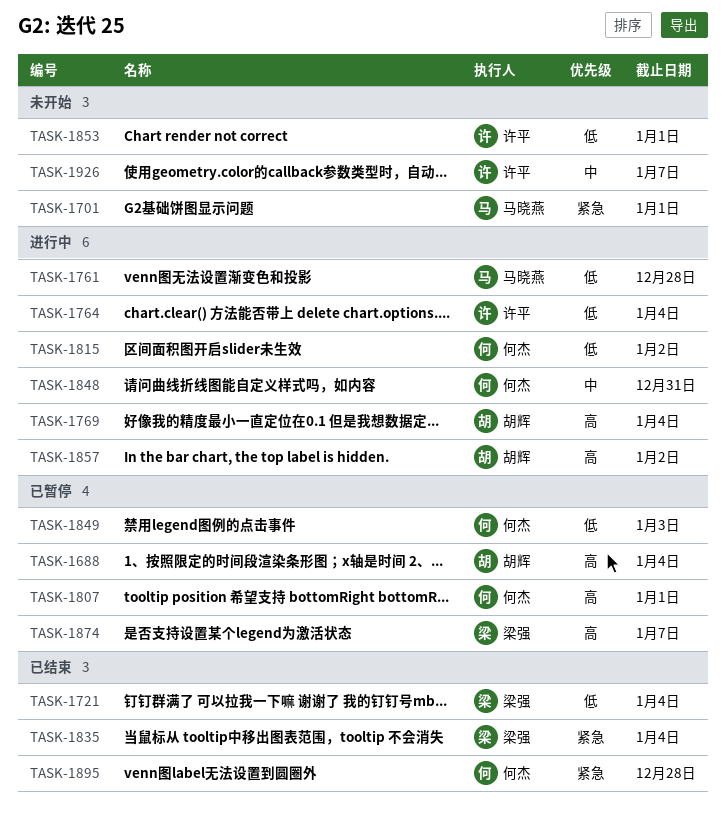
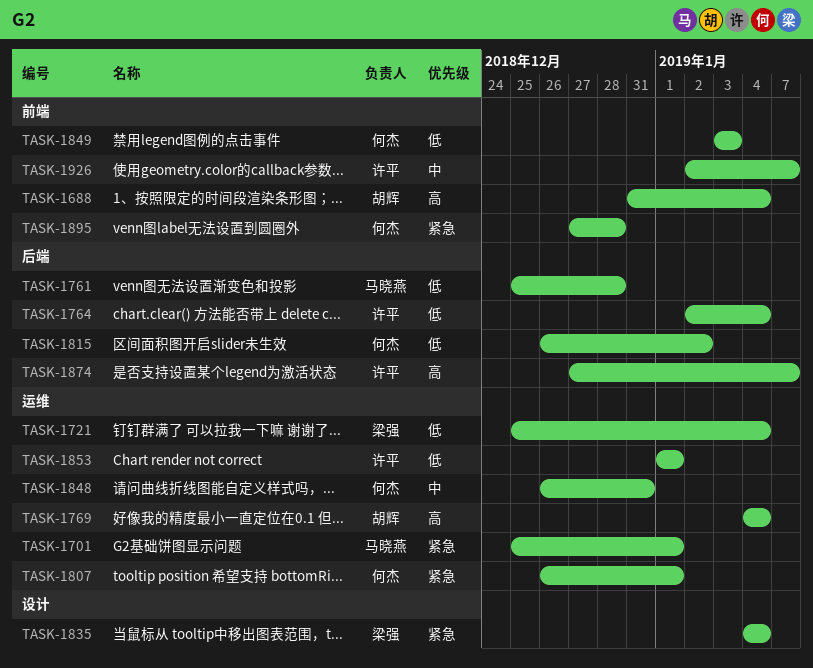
TASK-1807, priority: 高 -> 紧急
TASK-1857: present -> none
TASK-1874, owner: 梁强 -> 许平

